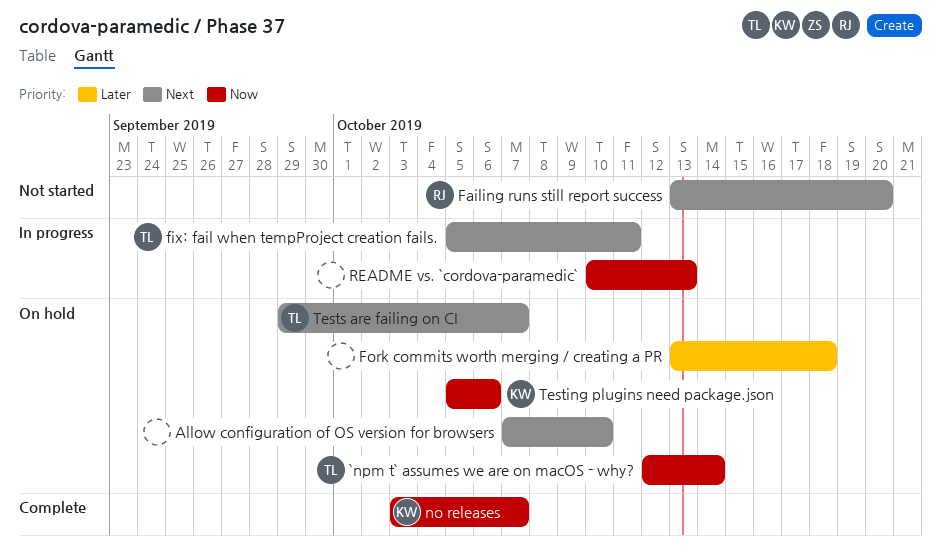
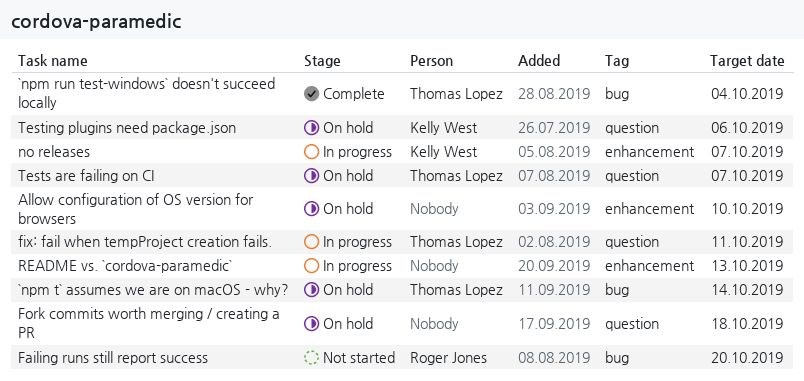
`npm run test-windows` doesn't succeed locally: none -> present
no releases, status: Complete -> In progress

